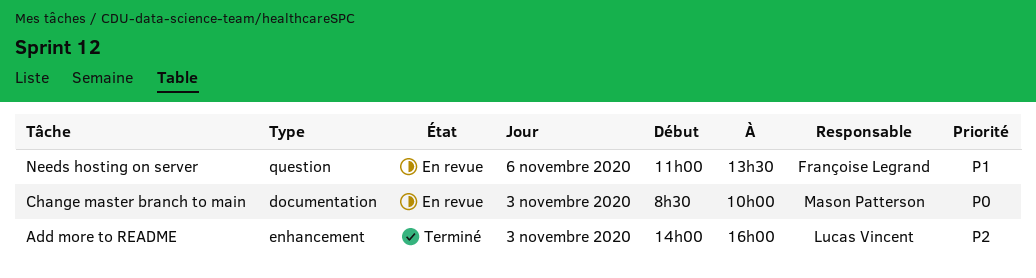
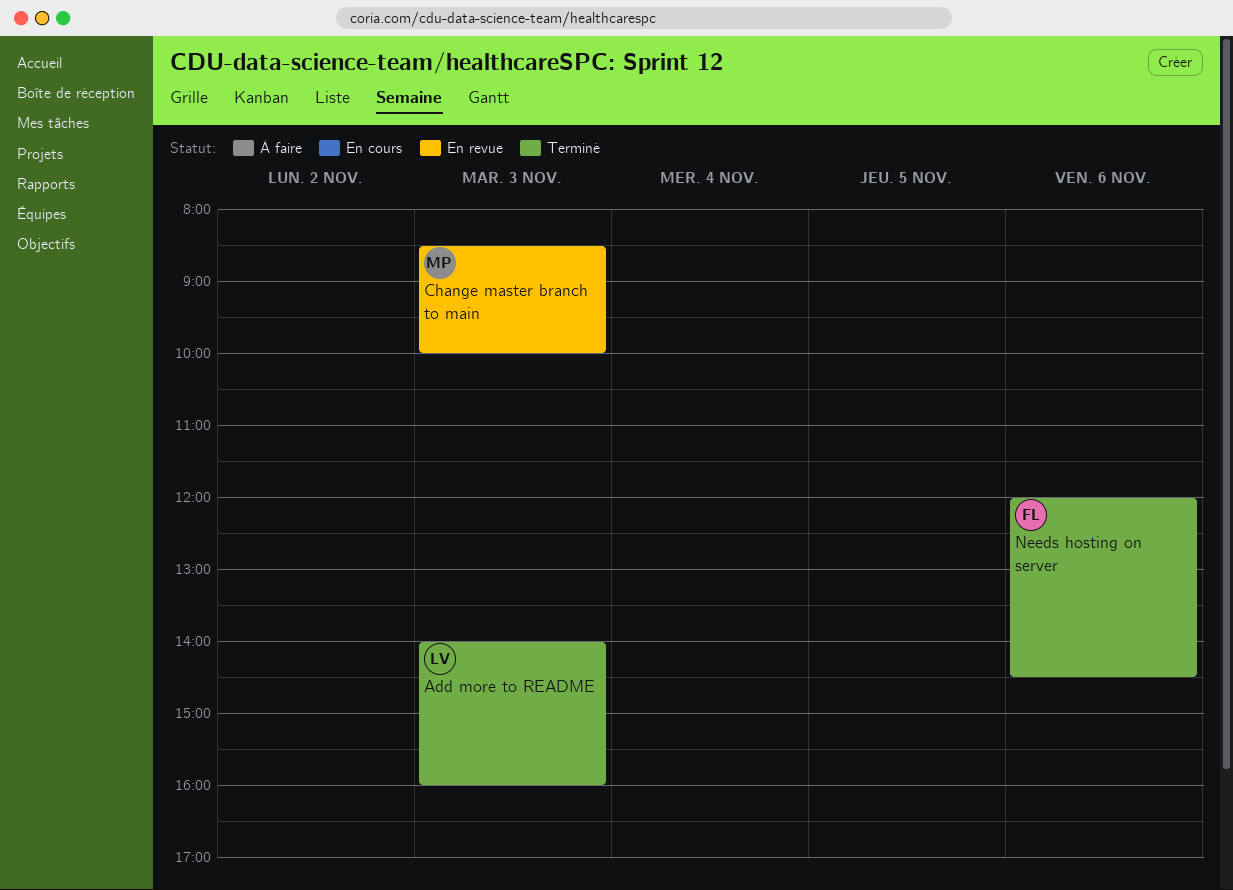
Needs hosting on server, status: En revue -> Terminé
Needs hosting on server, begins: 11:00 -> 12:00
Needs hosting on server, ends: 13:30 -> 14:30

